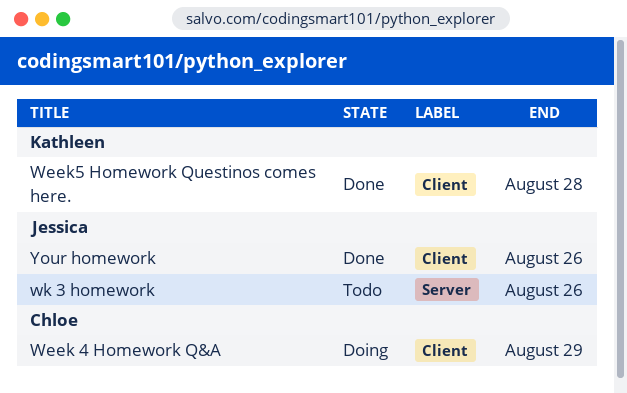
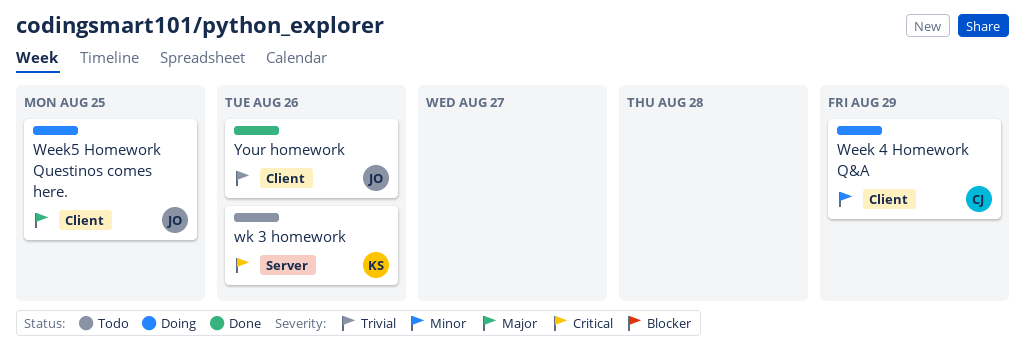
Week5 Homework Questinos comes here., status: Done -> Doing
Week5 Homework Questinos comes here., owner: Kathleen -> Jessica
Week5 Homework Questinos comes here., due: Aug 28 -> Aug 25
wk 3 homework, owner: Jessica -> Kathleen

